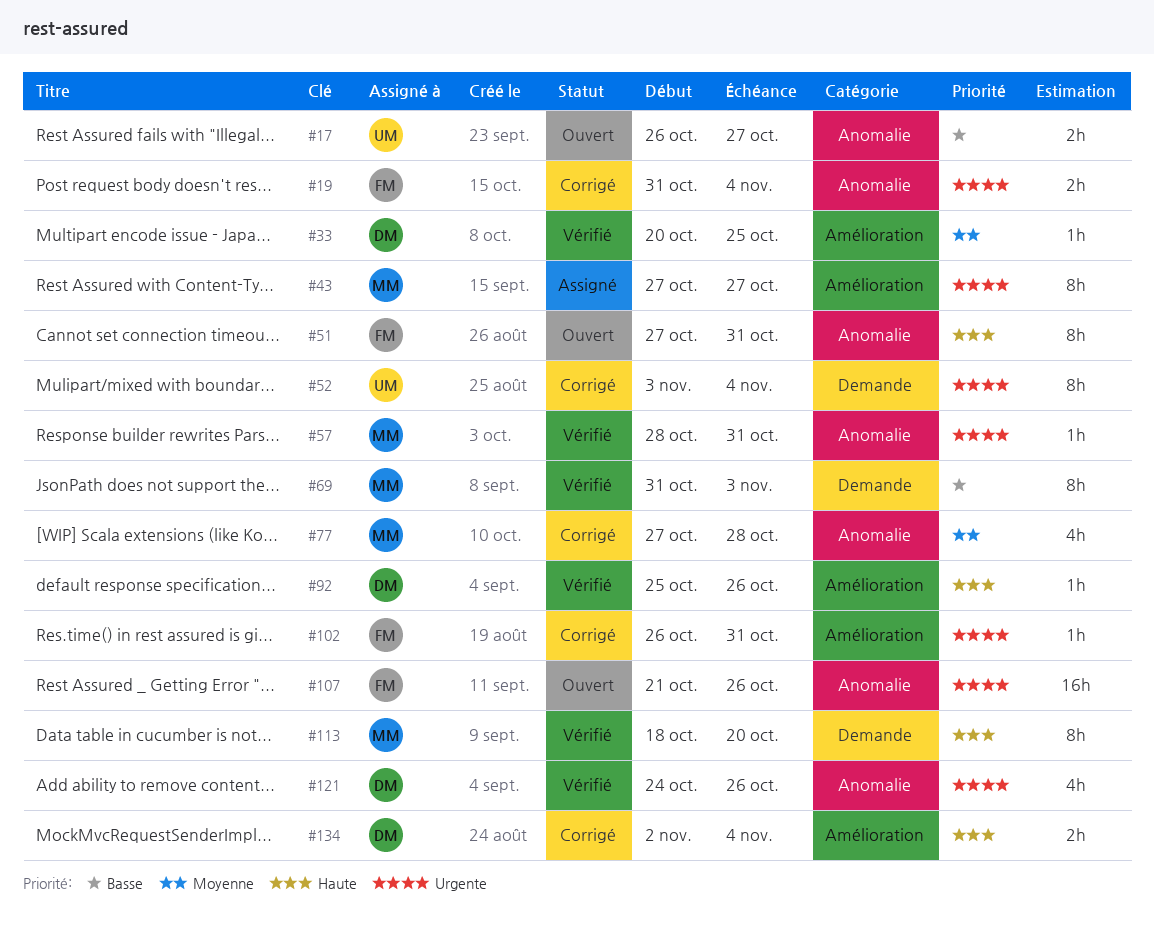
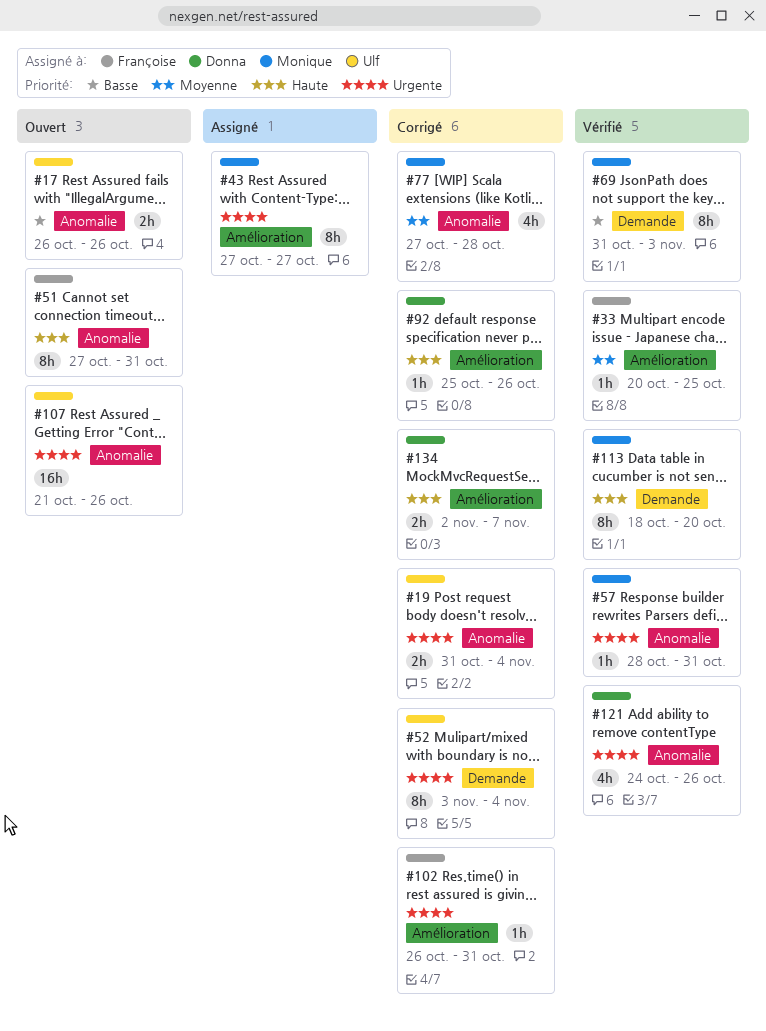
#17, due: Oct 27 -> Oct 26
#19, owner: Françoise -> Ulf
#33, owner: Donna -> Françoise
#92, status: Vérifié -> Corrigé
#107, owner: Françoise -> Ulf
#134, due: Nov 4 -> Nov 7

